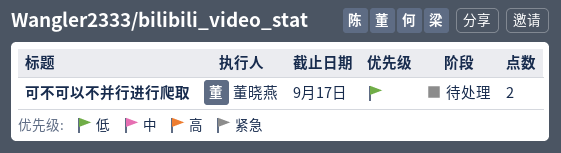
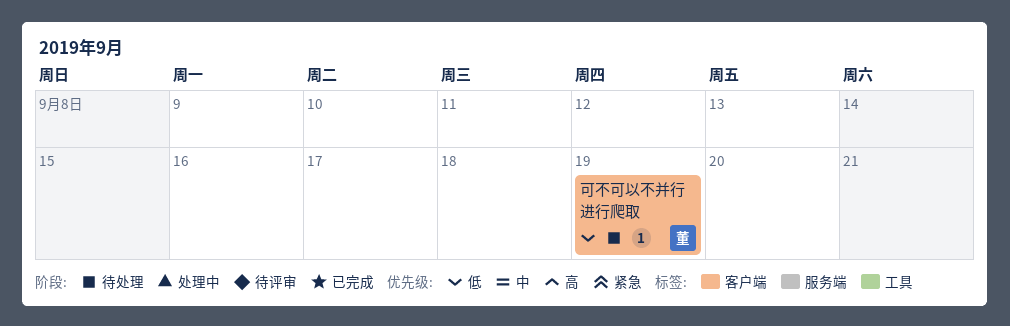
可不可以不并行进行爬取, estimate: 2 -> 1
可不可以不并行进行爬取, due: Sep 17 -> Sep 19

